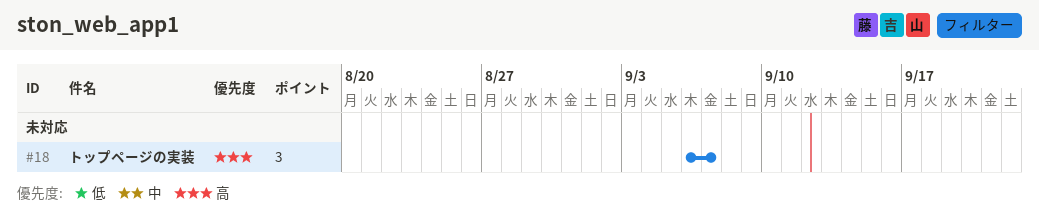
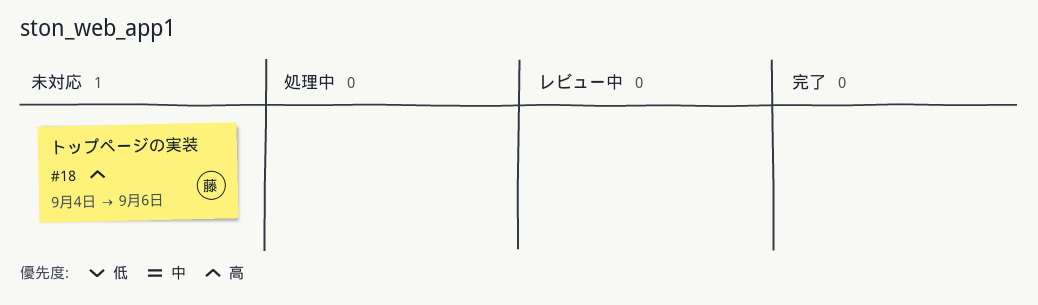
#18, start: Sep 6 -> Sep 4
#18, due: Sep 7 -> Sep 6

